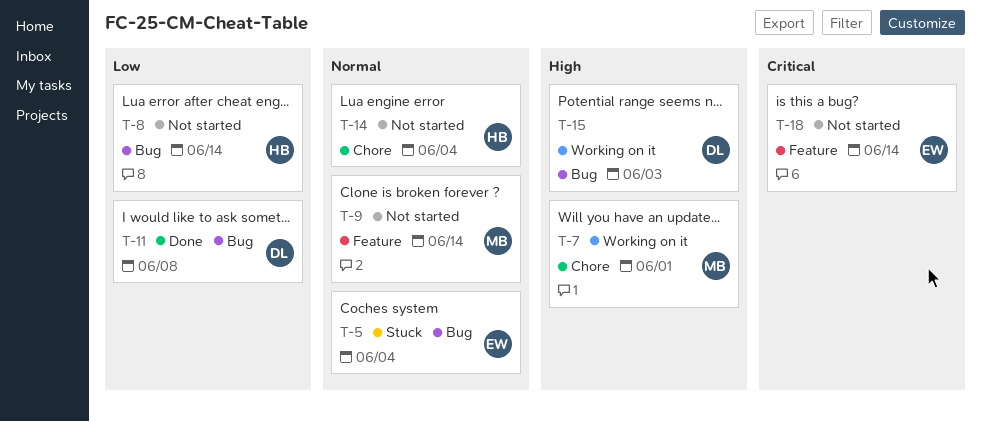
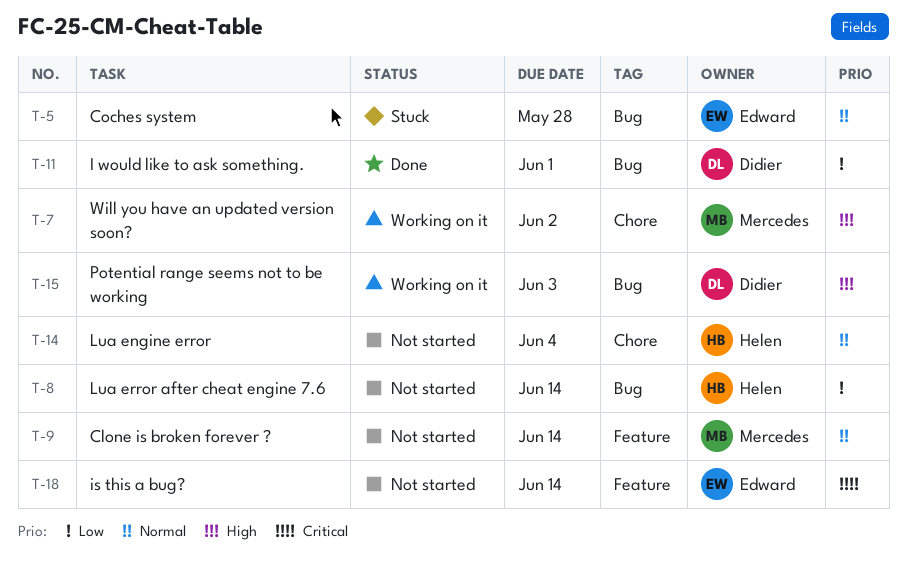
T-5, due: Jun 4 -> May 28
T-7, due: Jun 1 -> Jun 2
T-11, due: Jun 8 -> Jun 1

